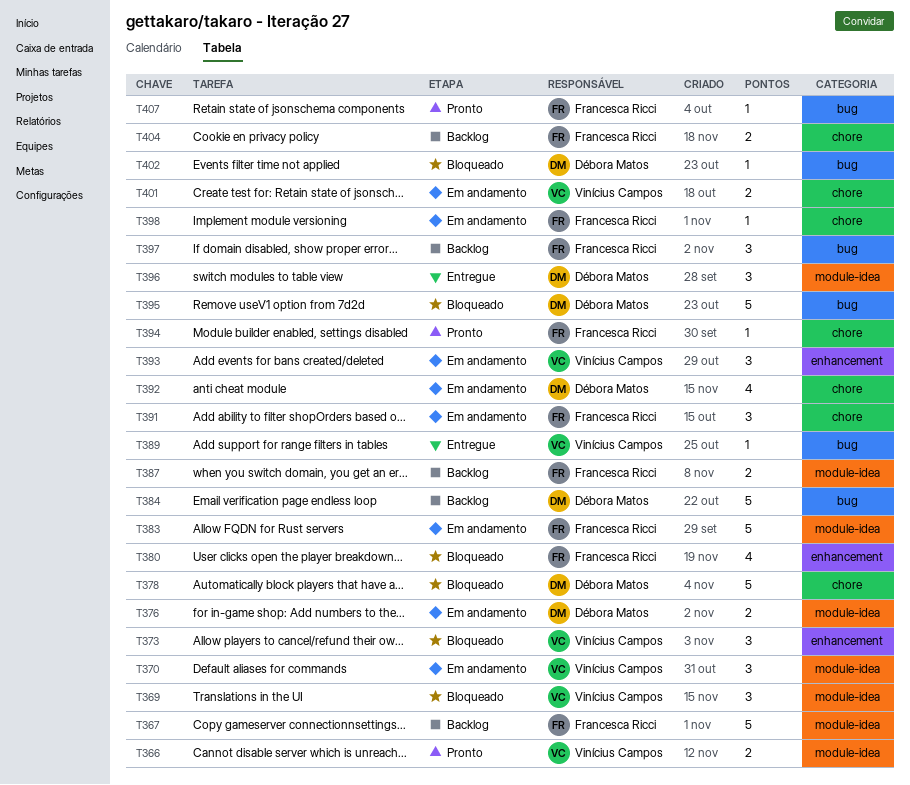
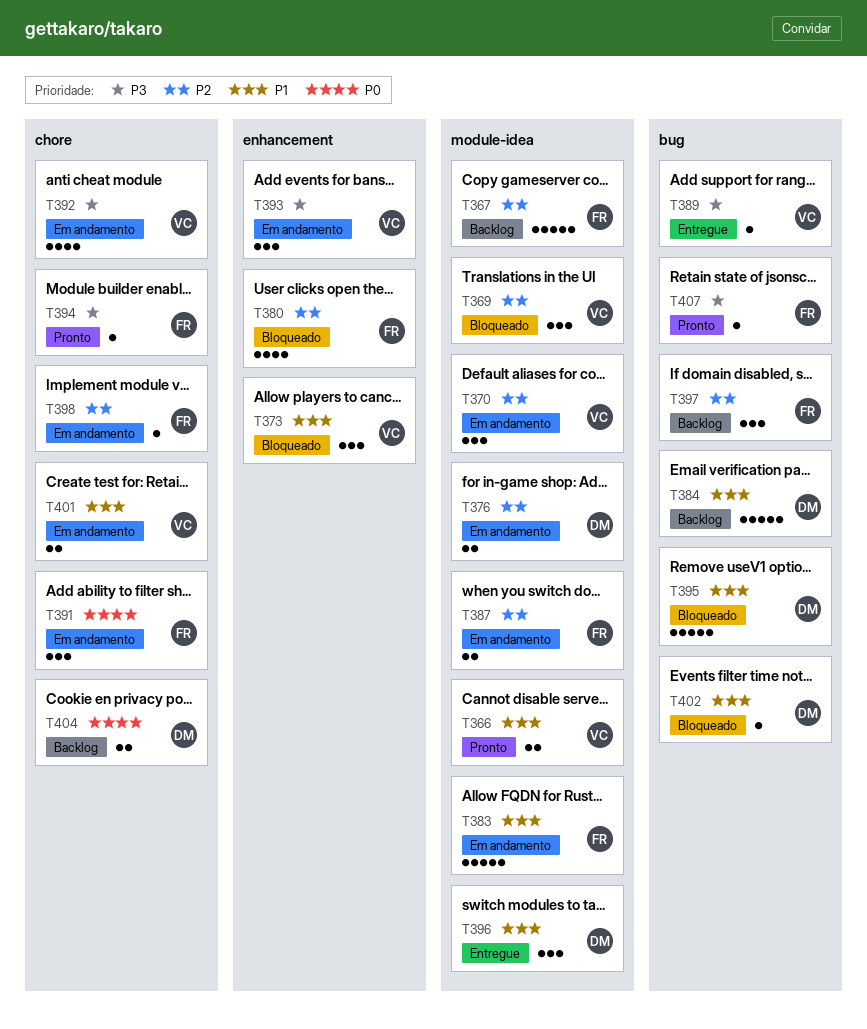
T378: present -> none
T387, status: Backlog -> Em andamento
T392, owner: Débora Matos -> Vinícius Campos
T404, owner: Francesca Ricci -> Débora Matos

